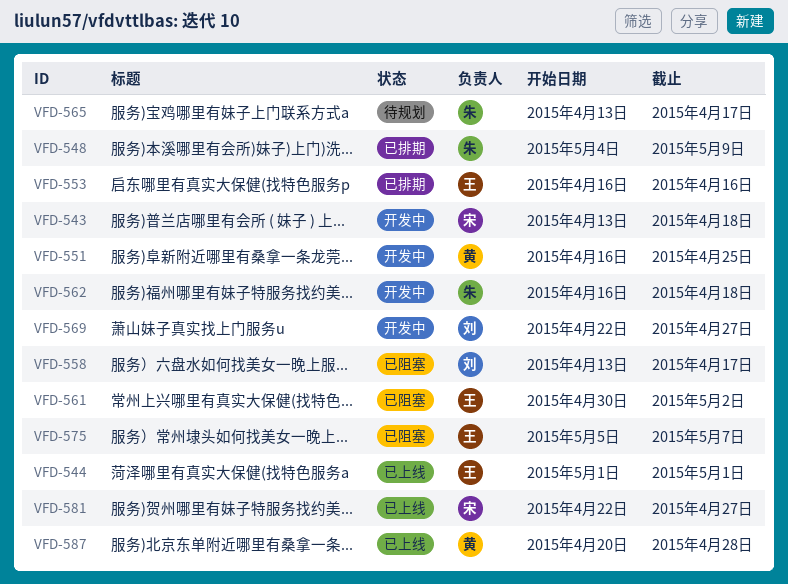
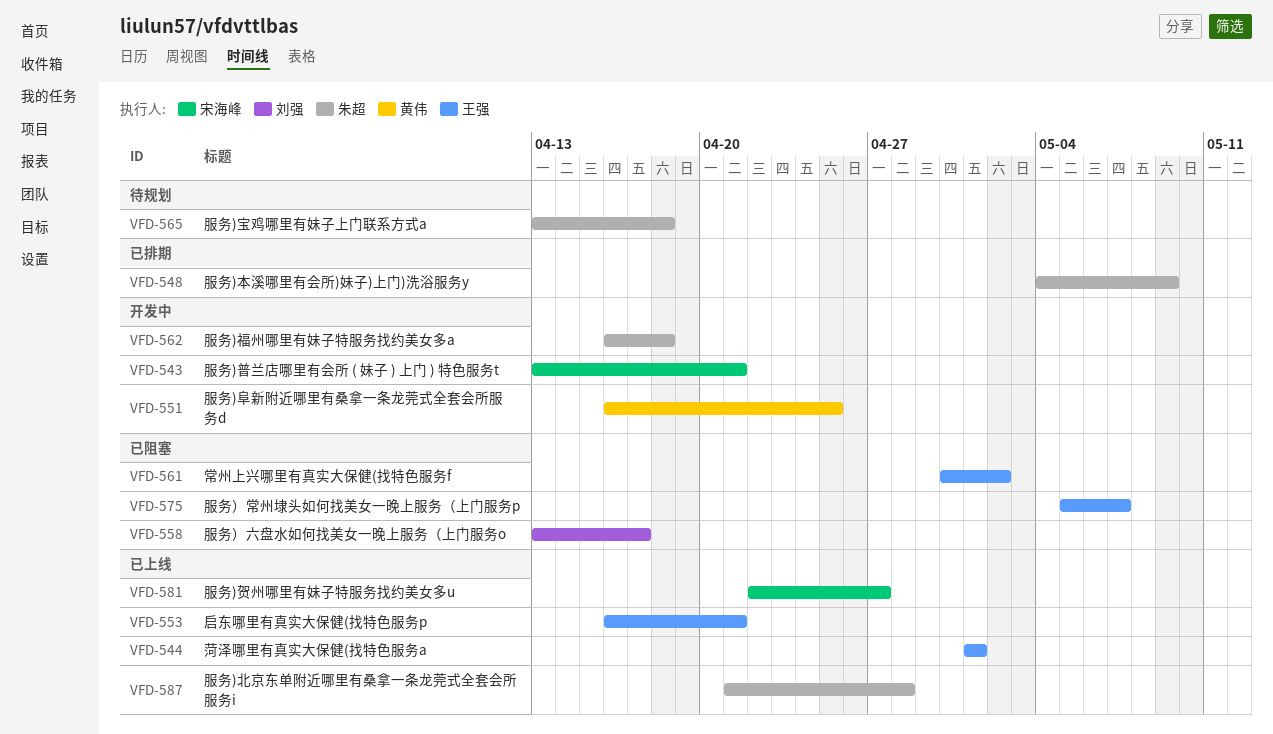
VFD-543, due: Apr 18 -> Apr 21
VFD-553, status: 已排期 -> 已上线
VFD-553, due: Apr 16 -> Apr 21
VFD-565, due: Apr 17 -> Apr 18
VFD-569: present -> none
VFD-587, owner: 黄伟 -> 朱超
VFD-587, start: Apr 20 -> Apr 21

